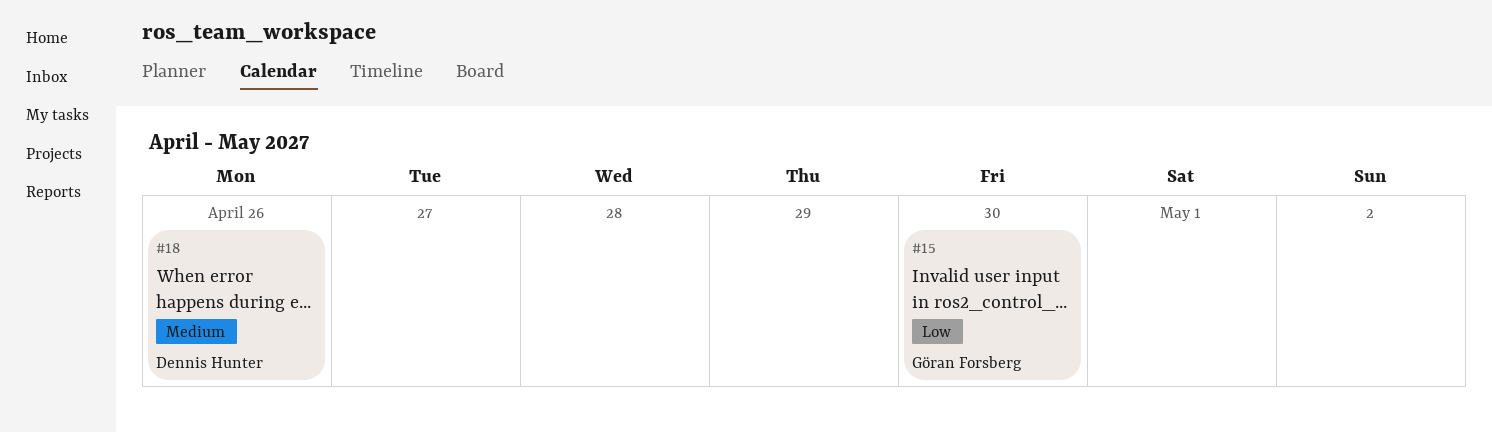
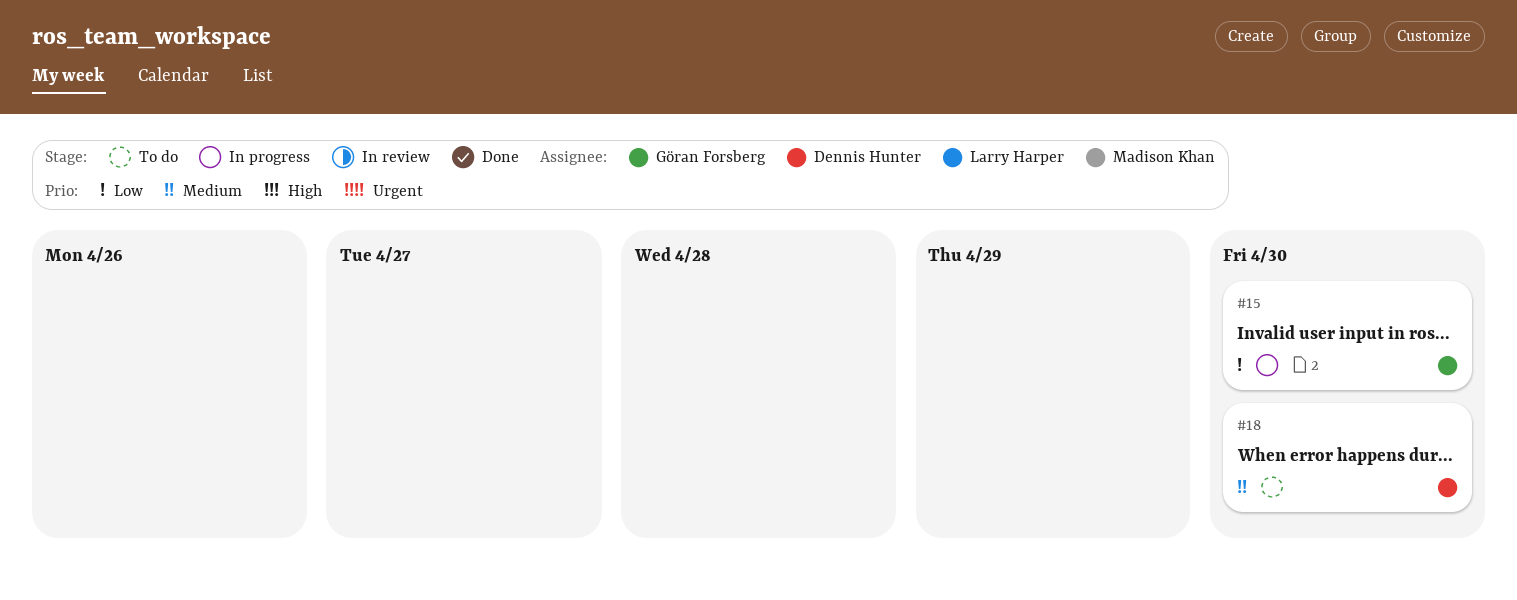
#18, due: Apr 26 -> Apr 30

